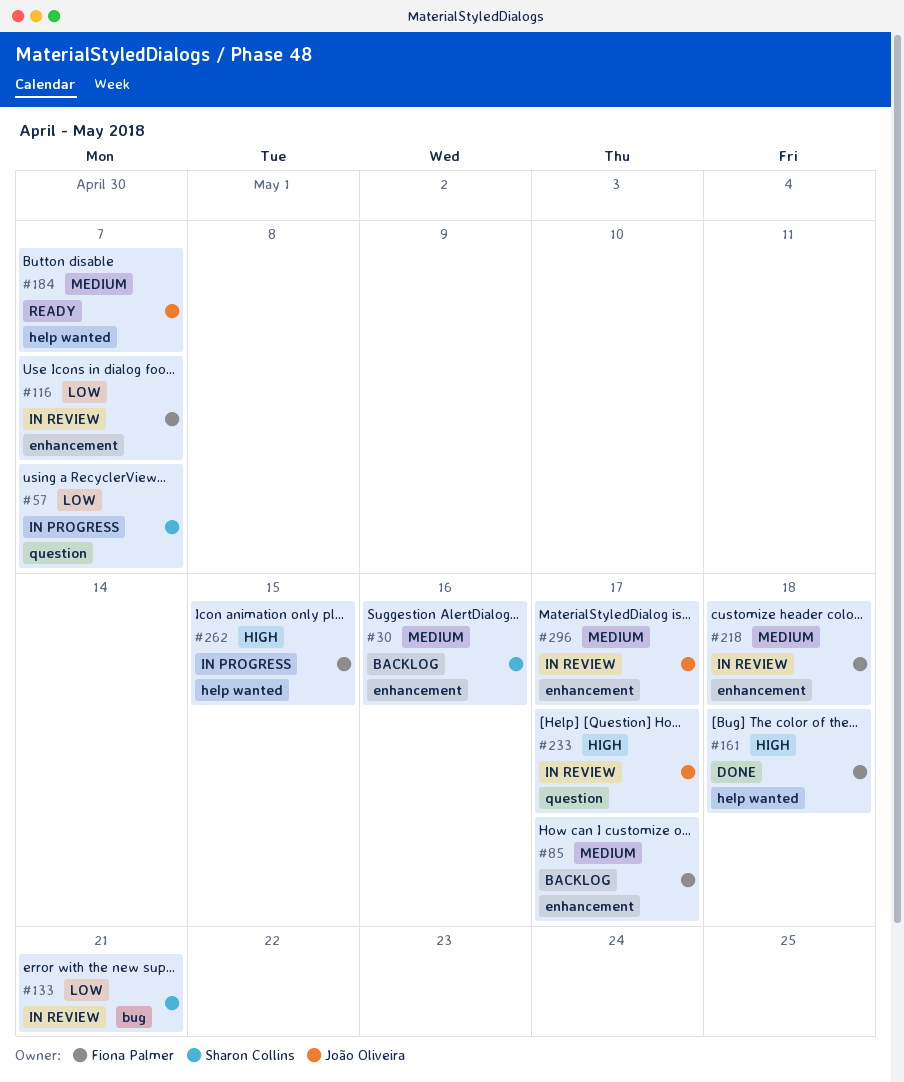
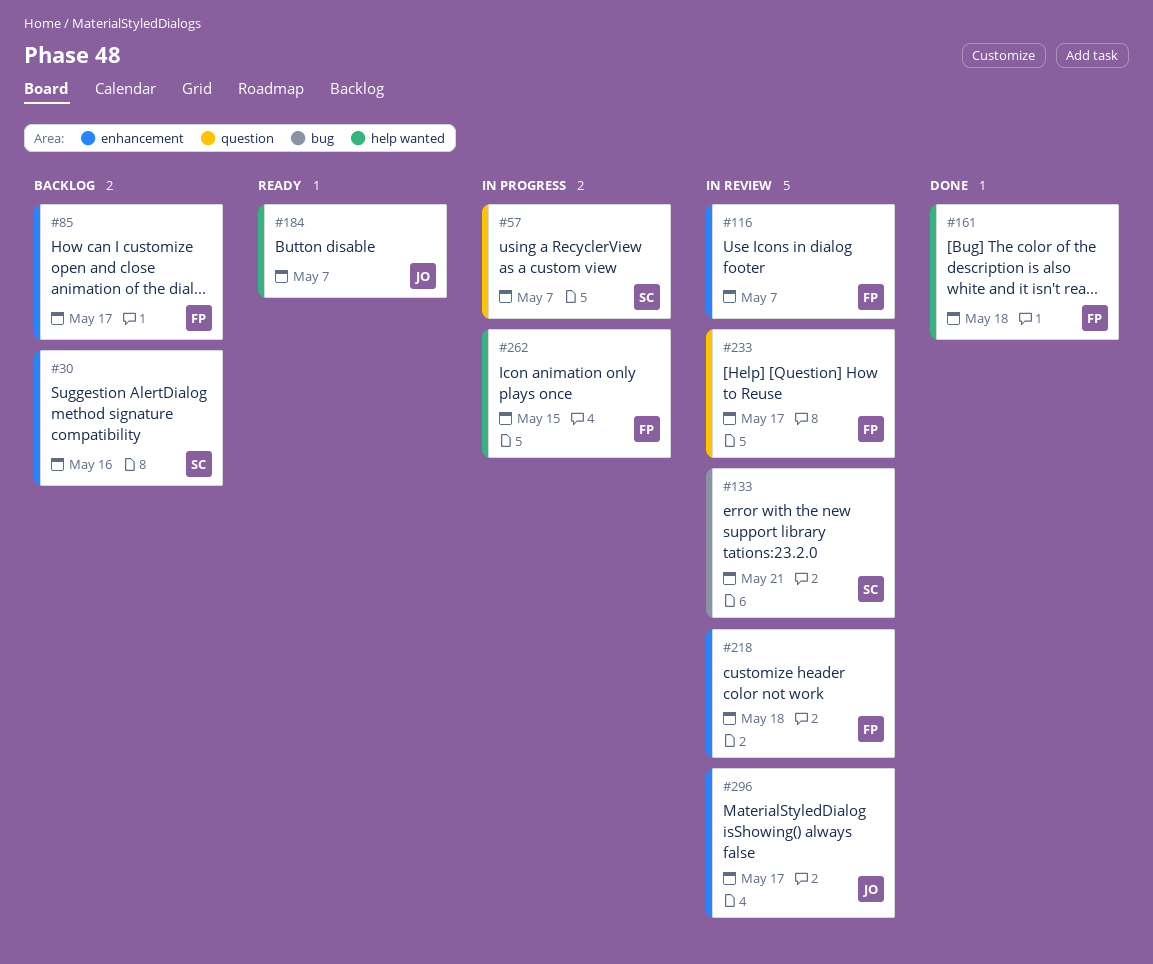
#233, owner: João Oliveira -> Fiona Palmer

